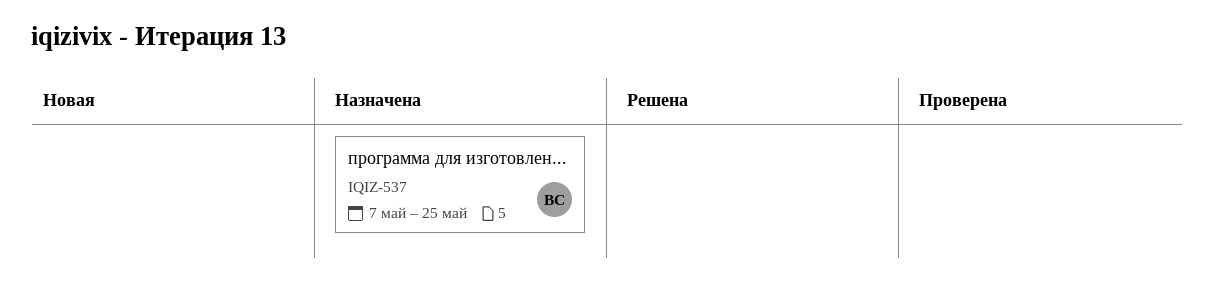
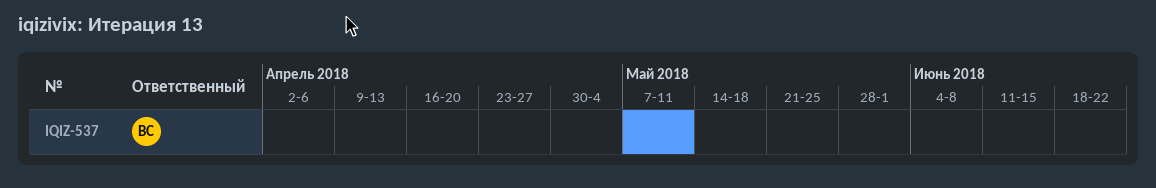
IQIZ-537, due: May 25 -> May 11

